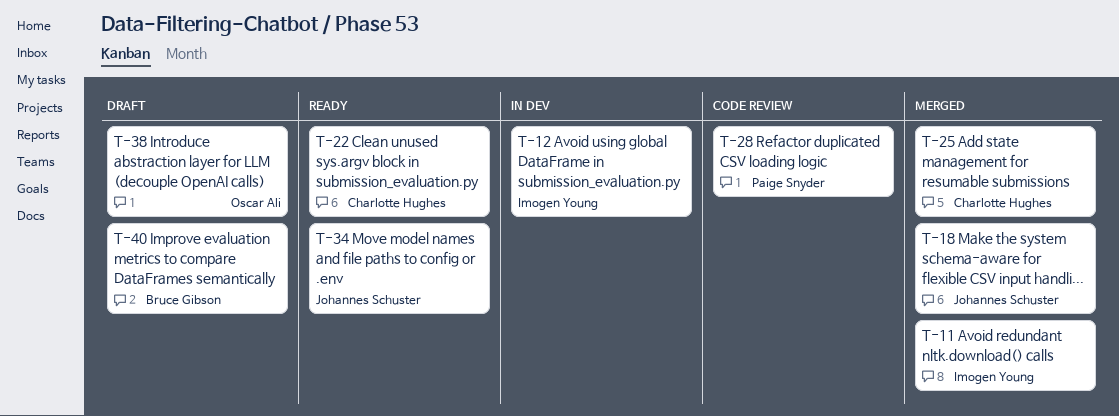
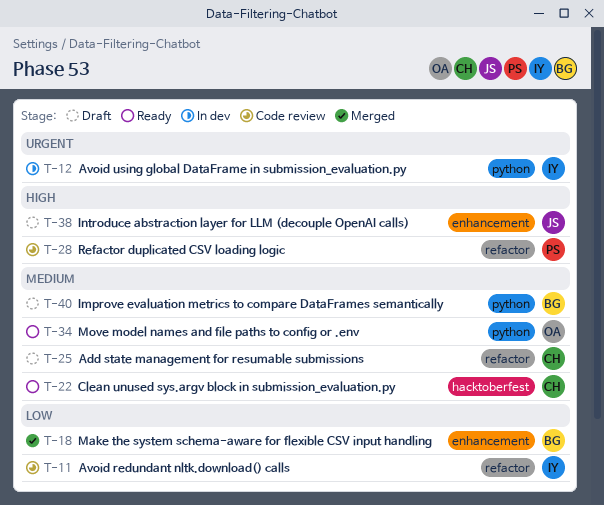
T-11, status: Merged -> Code review
T-18, owner: Johannes Schuster -> Bruce Gibson
T-25, status: Merged -> Draft
T-34, owner: Johannes Schuster -> Oscar Ali
T-38, owner: Oscar Ali -> Johannes Schuster

